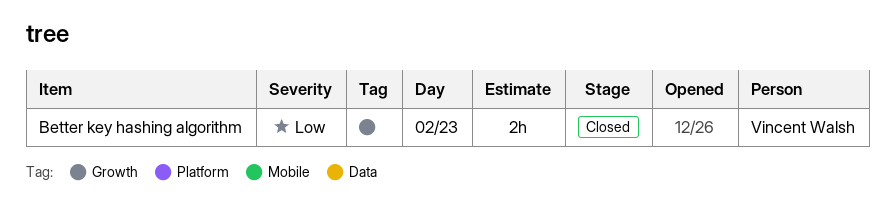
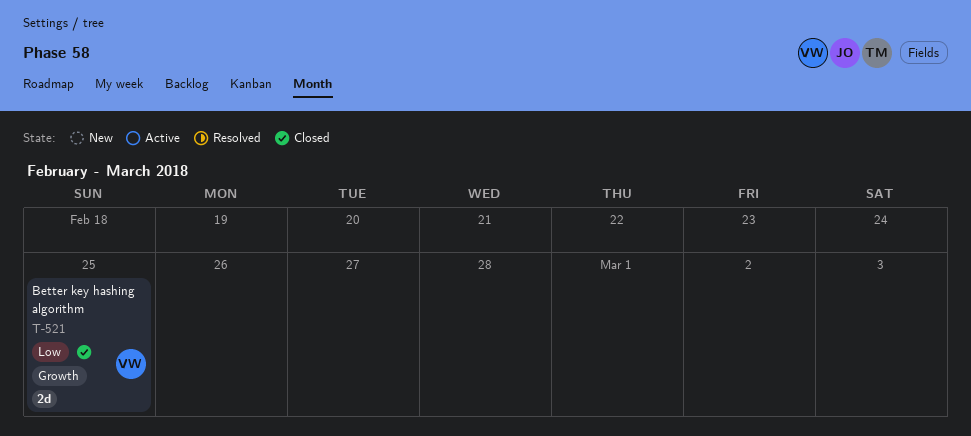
Better key hashing algorithm, estimate: 2h -> 2d
Better key hashing algorithm, day: Feb 23 -> Feb 25

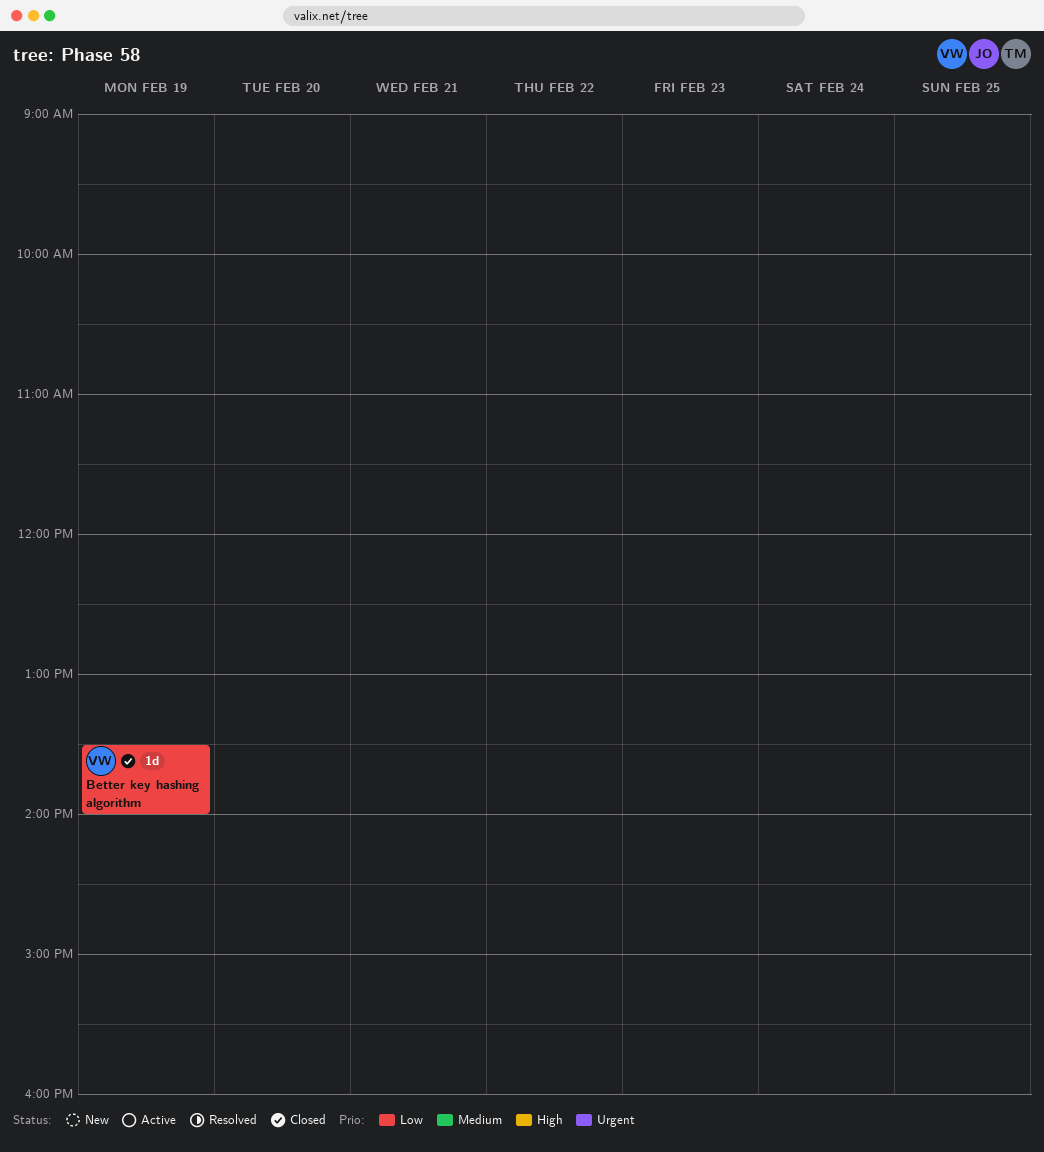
Better key hashing algorithm, estimate: 2d -> 1d
Better key hashing algorithm, day: Feb 25 -> Feb 19

